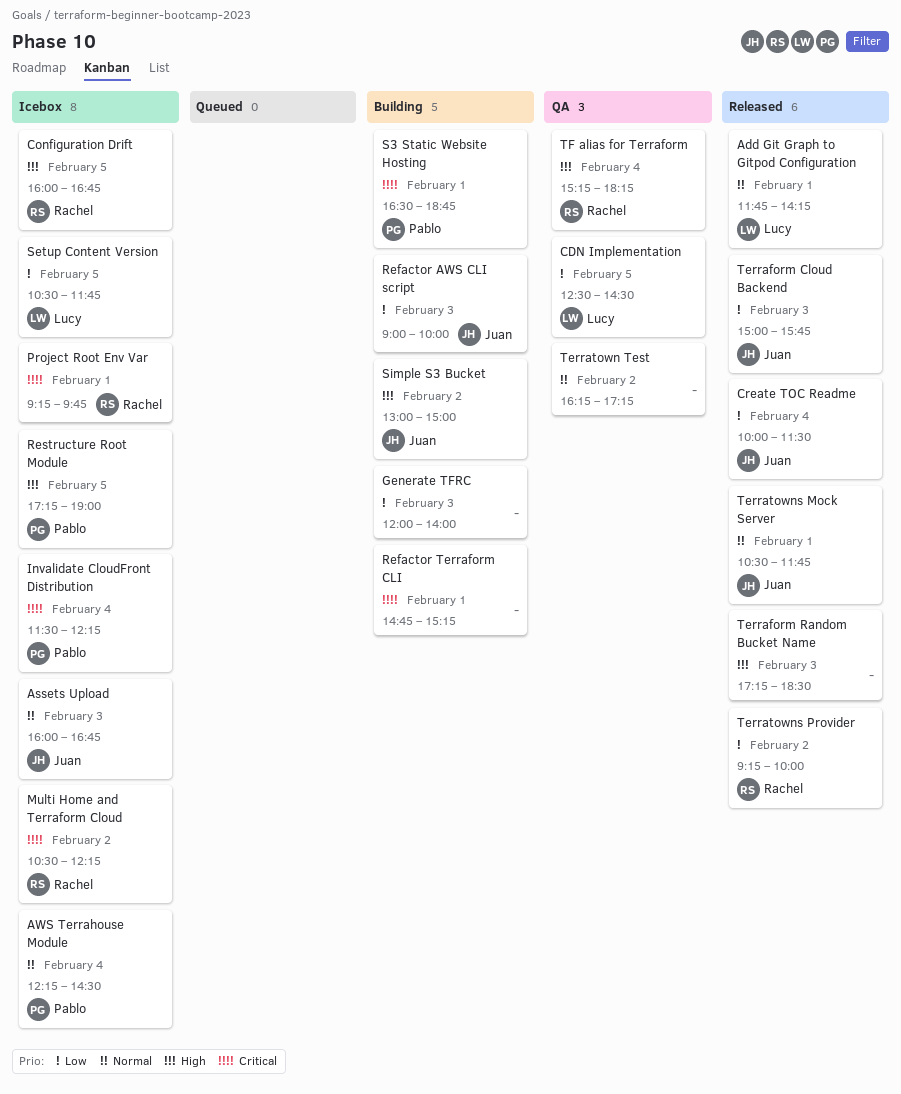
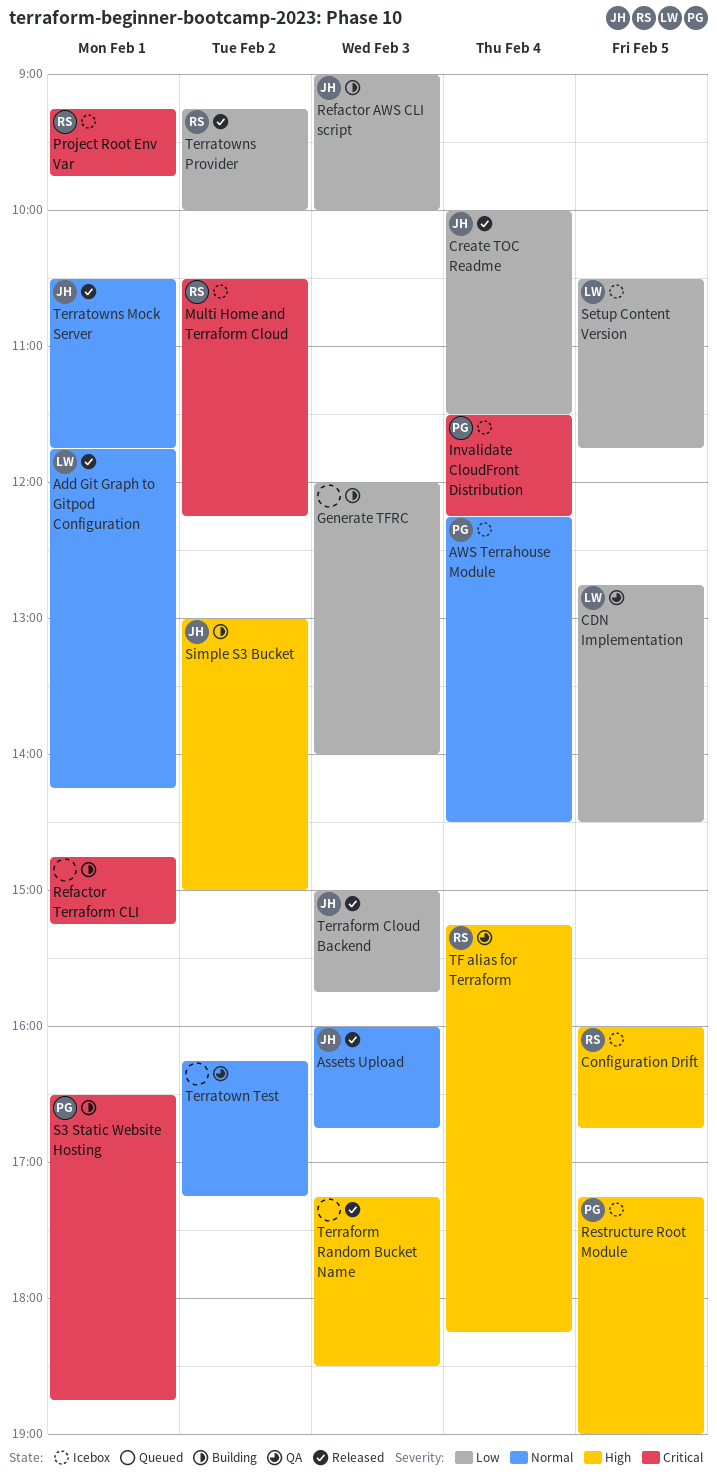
Assets Upload, status: Icebox -> Released
CDN Implementation, begins: 12:30 -> 12:45

